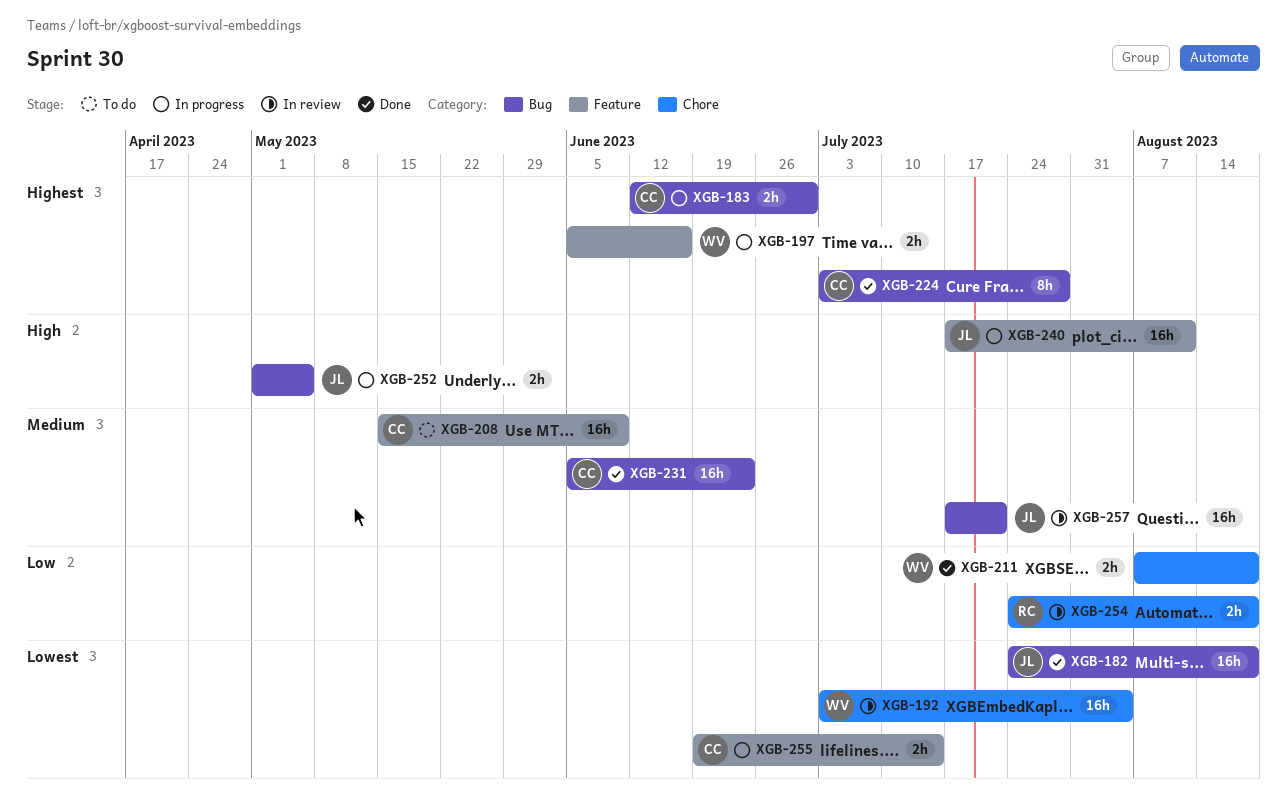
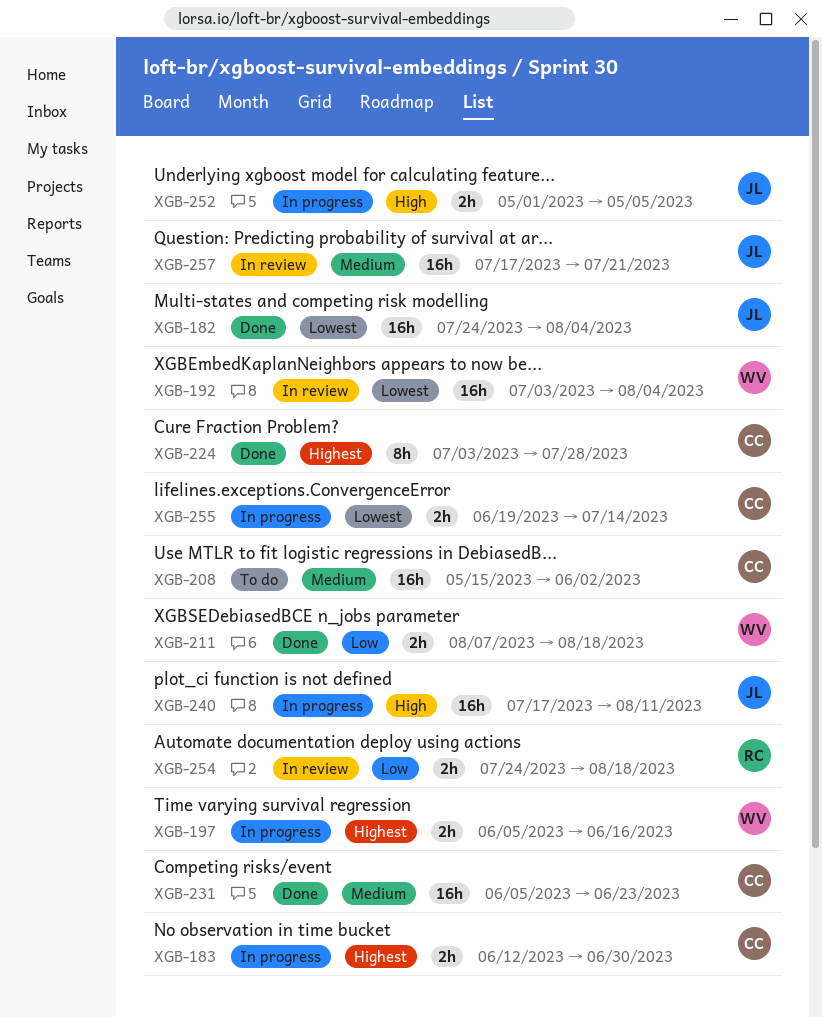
XGB-182, due: Aug 18 -> Aug 4
XGB-208, due: Jun 9 -> Jun 2

